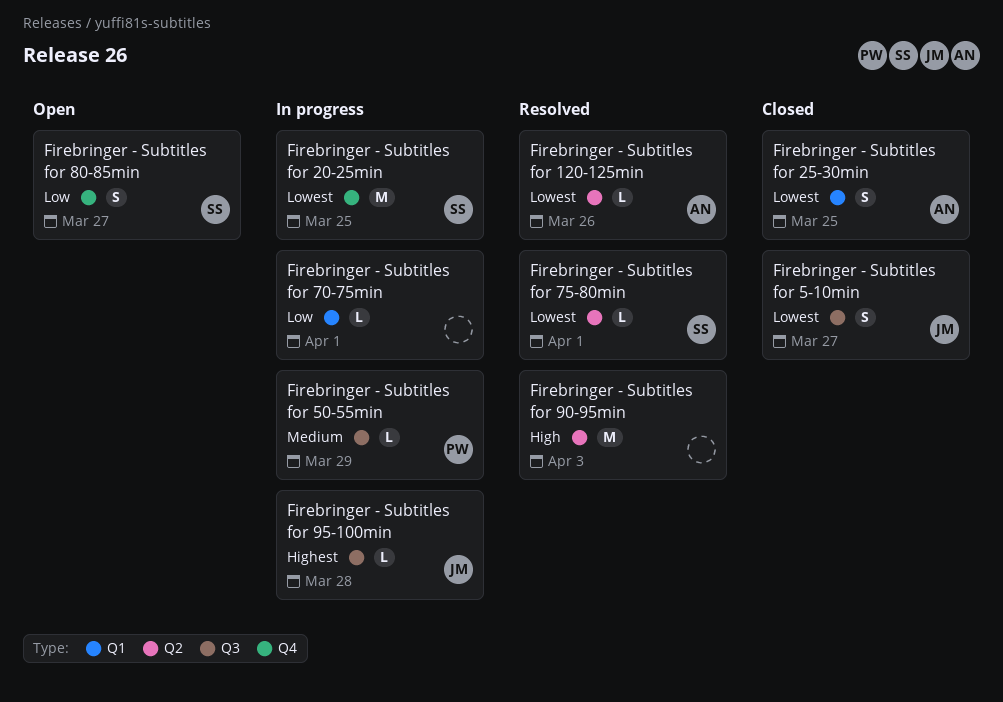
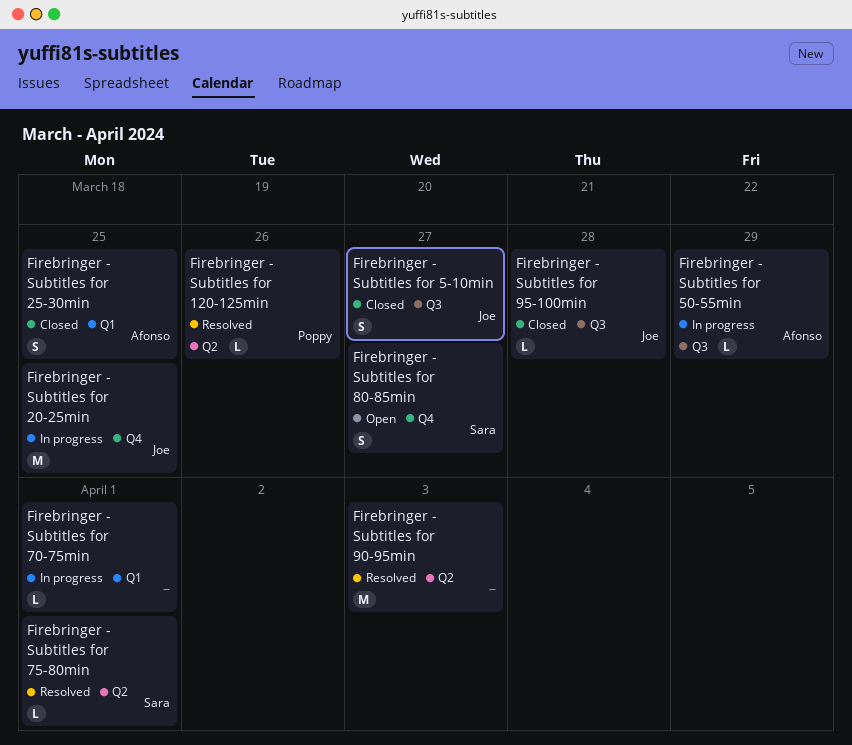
Firebringer - Subtitles for 120-125min, owner: Afonso -> Poppy
Firebringer - Subtitles for 20-25min, owner: Sara -> Joe
Firebringer - Subtitles for 50-55min, owner: Poppy -> Afonso
Firebringer - Subtitles for 95-100min, status: In progress -> Closed

